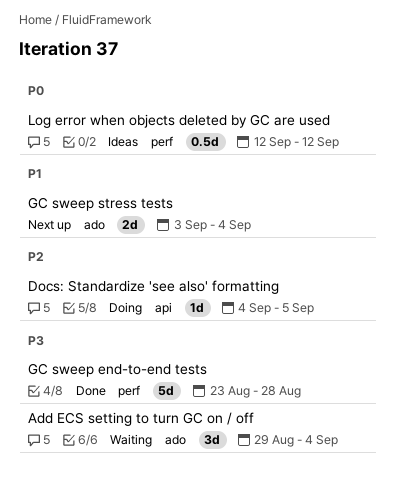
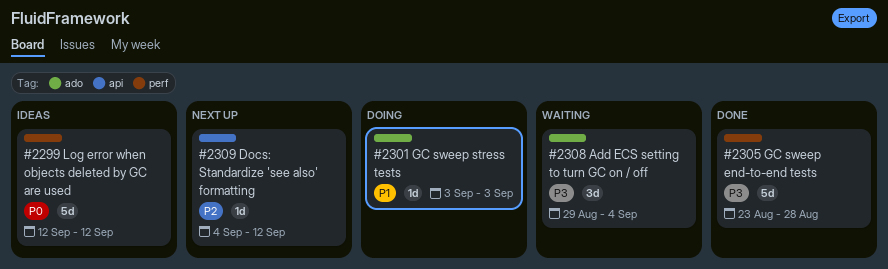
Docs: Standardize 'see also' formatting, status: Doing -> Next up
Docs: Standardize 'see also' formatting, due: Sep 5 -> Sep 12
GC sweep stress tests, status: Next up -> Doing
GC sweep stress tests, estimate: 2d -> 1d
GC sweep stress tests, due: Sep 4 -> Sep 3
Log error when objects deleted by GC are used, estimate: 0.5d -> 5d

